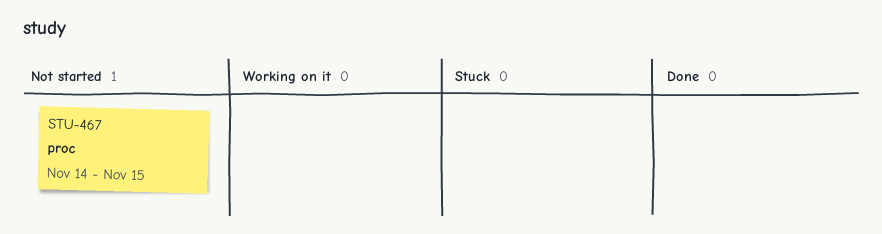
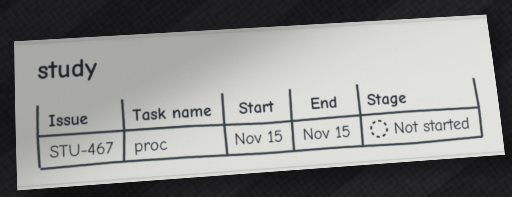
STU-467, start: Nov 14 -> Nov 15

